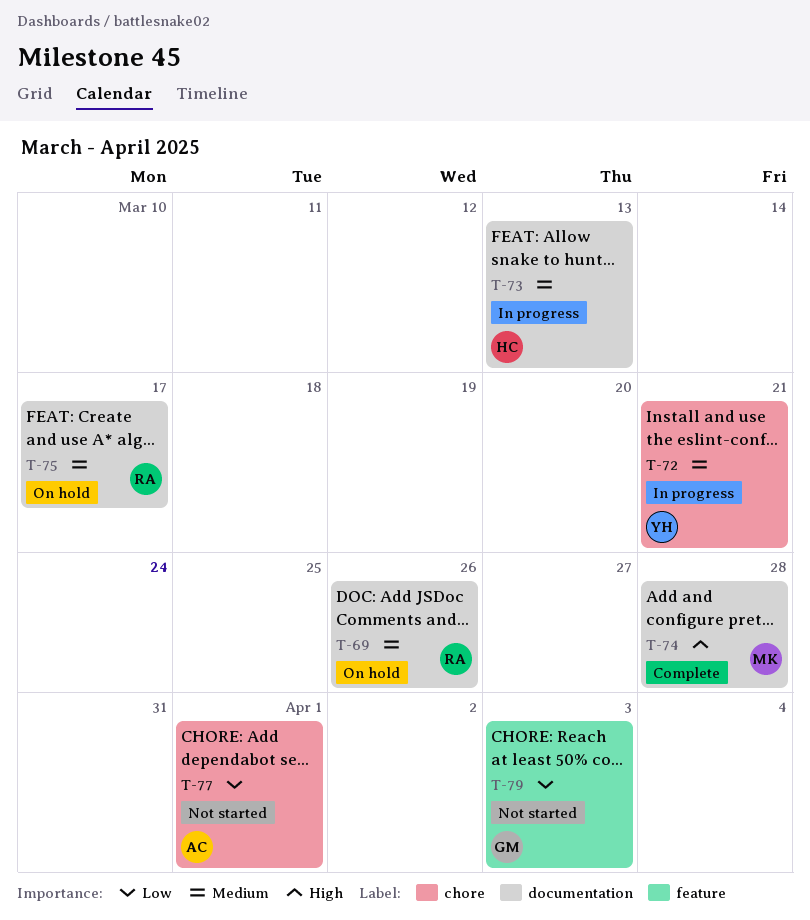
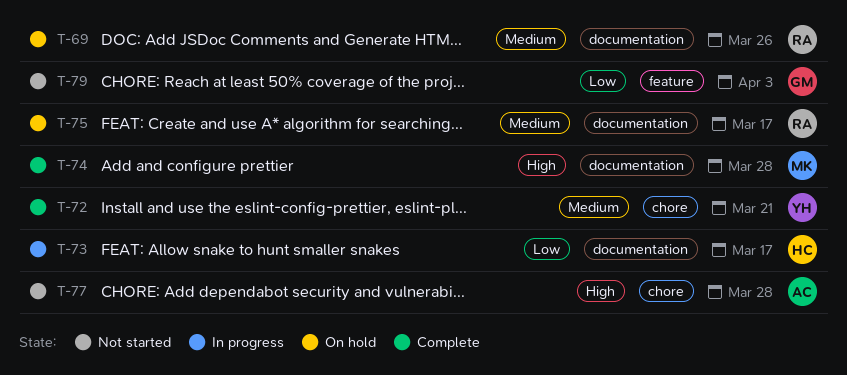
T-72, status: In progress -> Complete
T-73, priority: Medium -> Low
T-73, due: Mar 13 -> Mar 17
T-77, priority: Low -> High
T-77, due: Apr 1 -> Mar 28

